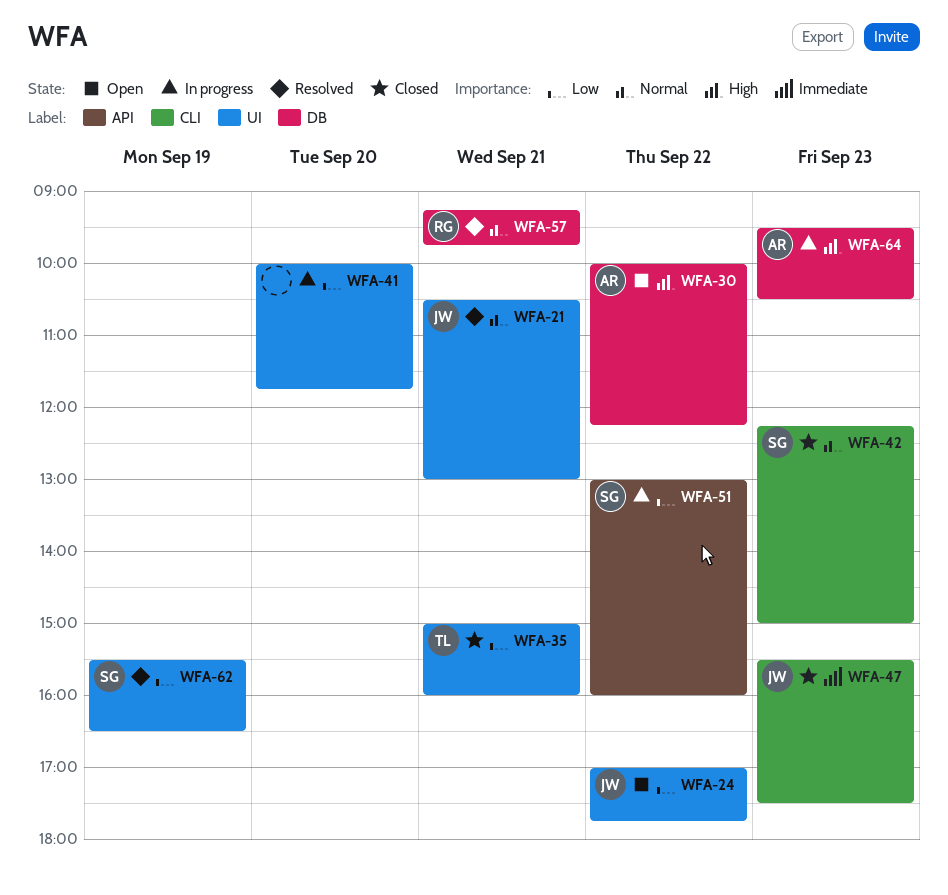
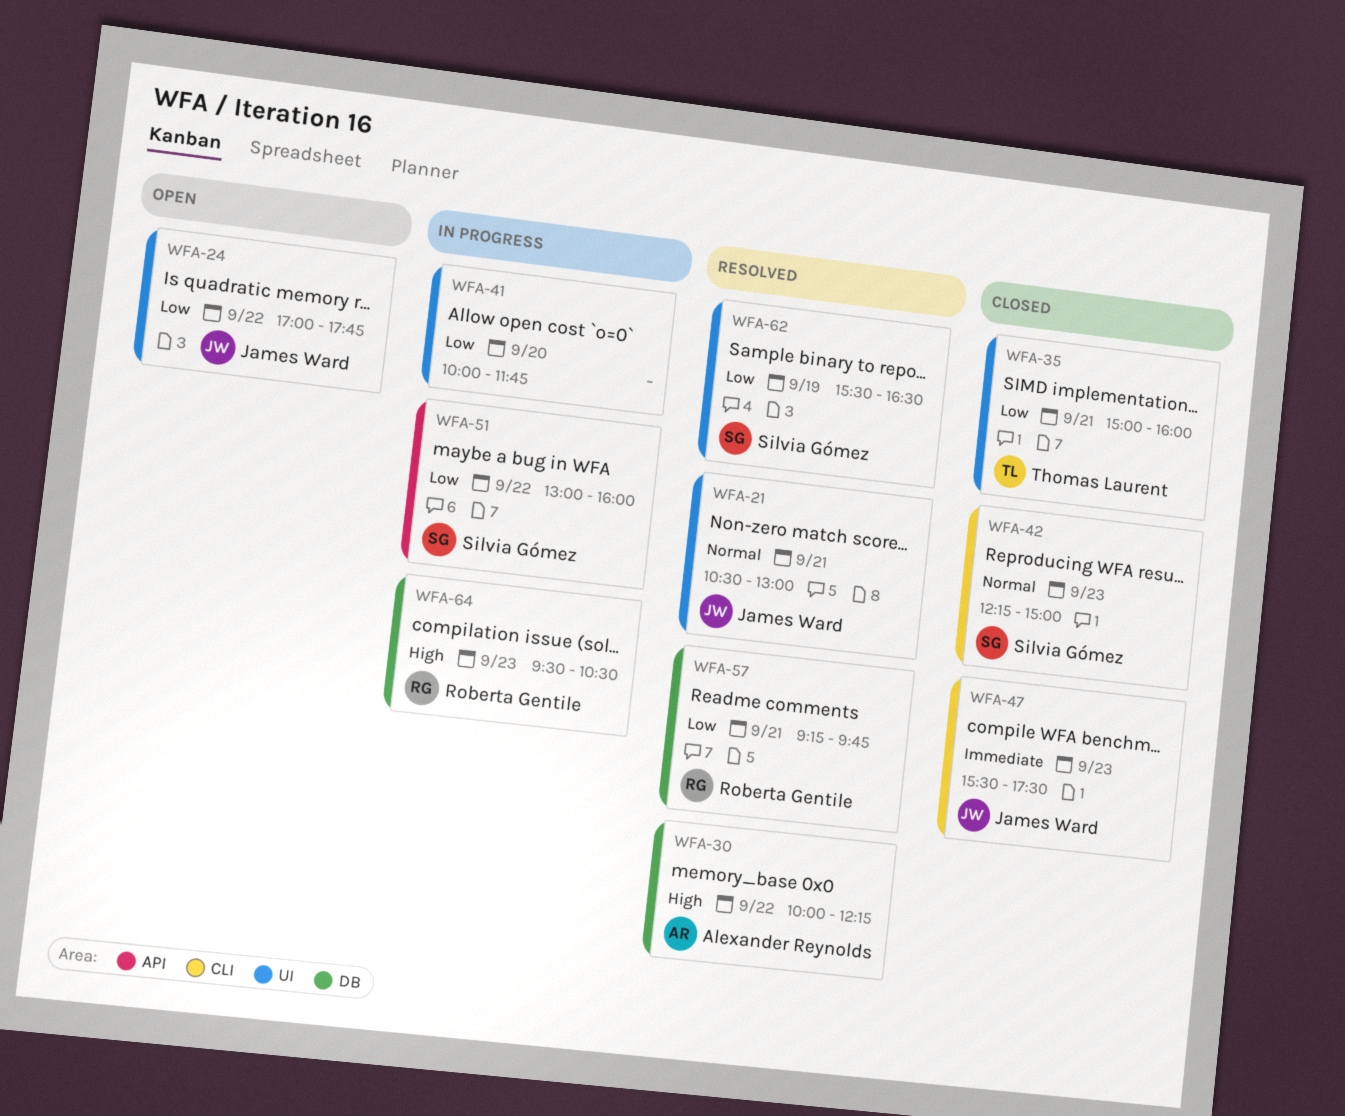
WFA-30, status: Open -> Resolved
WFA-57, priority: Normal -> Low
WFA-64, owner: Alexander Reynolds -> Roberta Gentile

